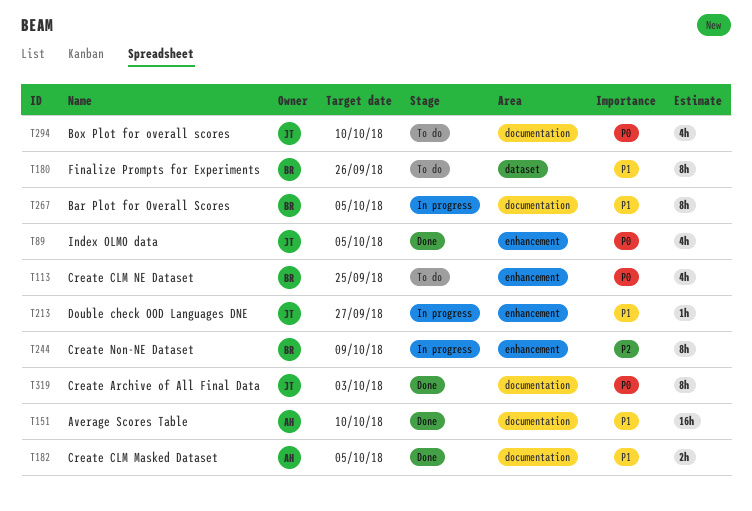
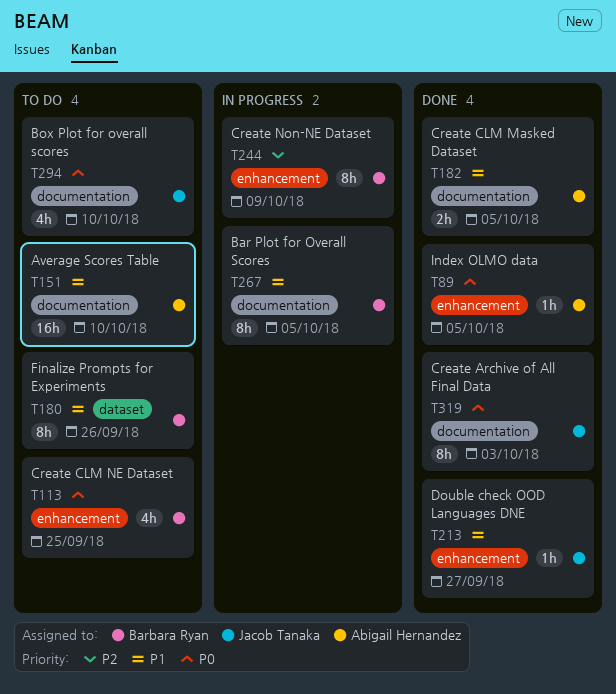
T89, owner: Jacob Tanaka -> Abigail Hernandez
T89, estimate: 4h -> 1h
T151, status: Done -> To do
T213, status: In progress -> Done

